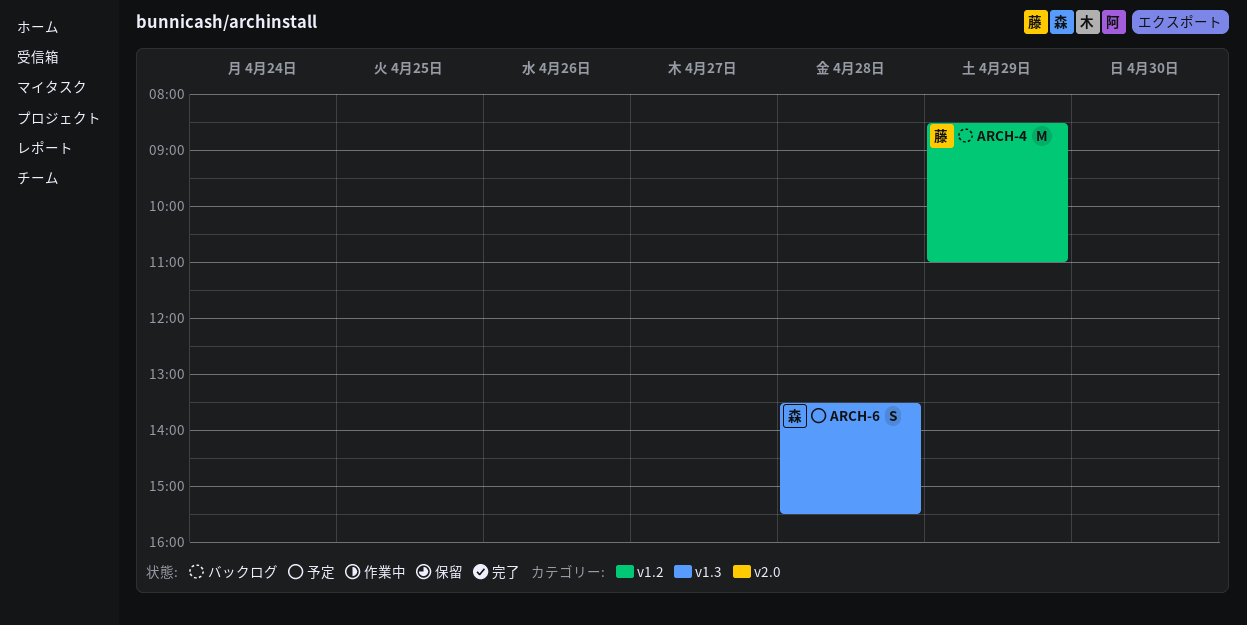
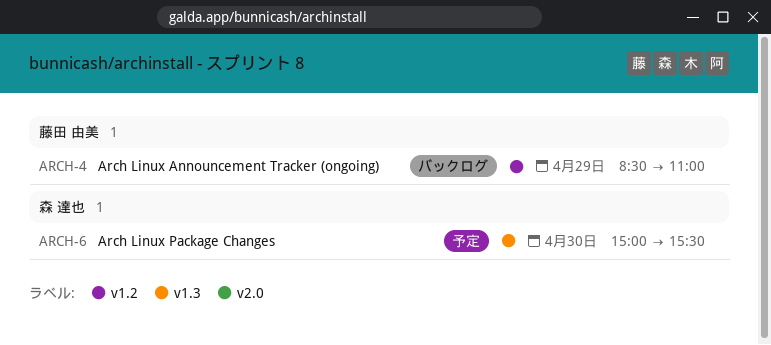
ARCH-6, day: Apr 28 -> Apr 30
ARCH-6, begins: 13:30 -> 15:00

